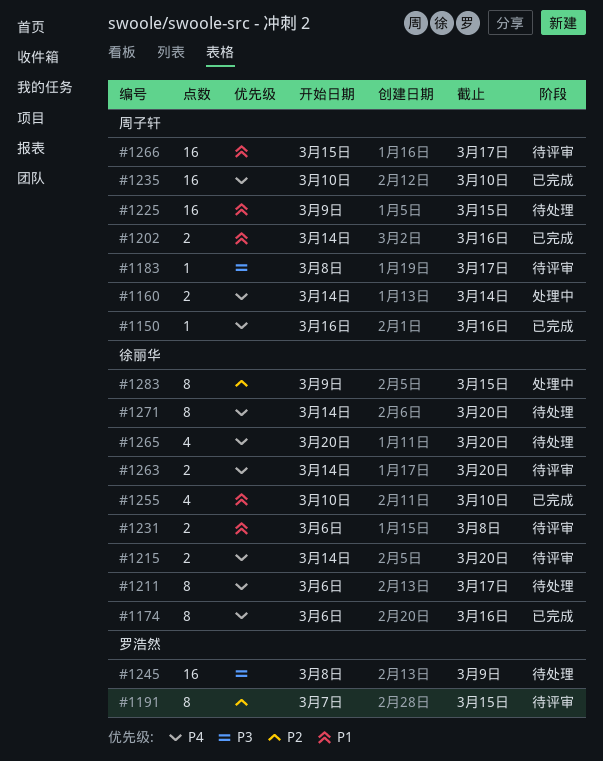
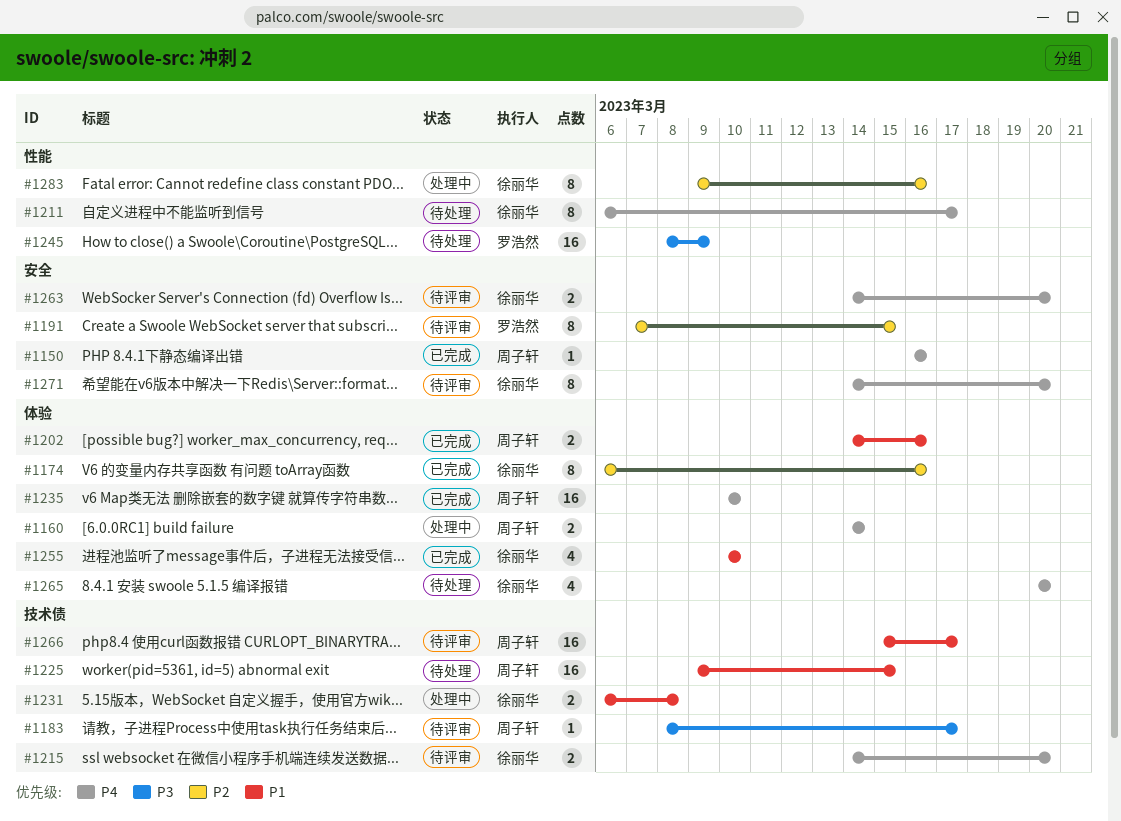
#1174, priority: P4 -> P2
#1231, status: 待评审 -> 处理中
#1271, status: 待处理 -> 待评审
#1283, due: Mar 15 -> Mar 16

